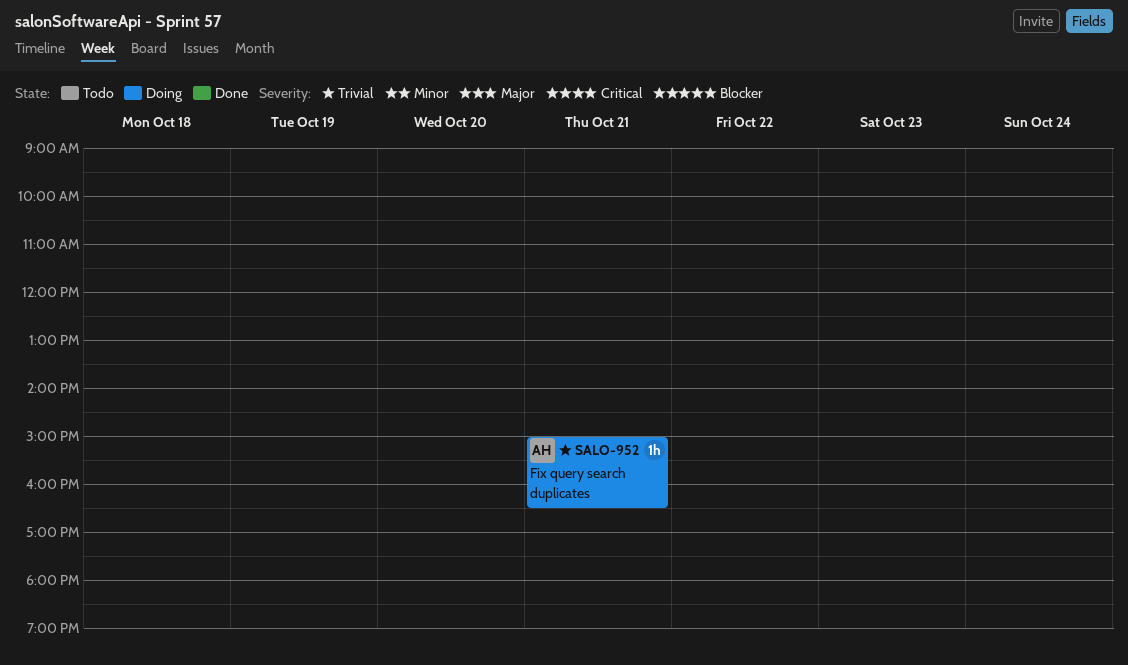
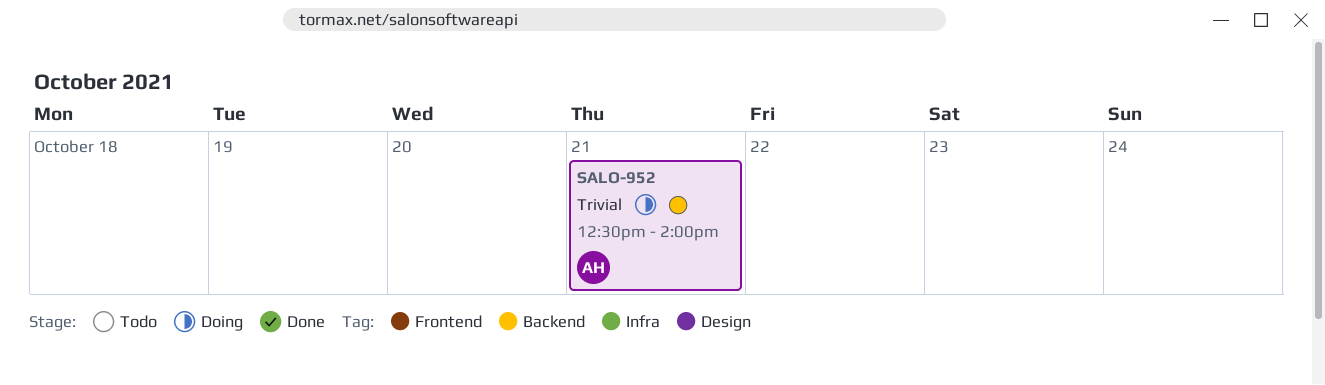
SALO-952, begins: 15:00 -> 12:30
SALO-952, ends: 16:30 -> 14:00

